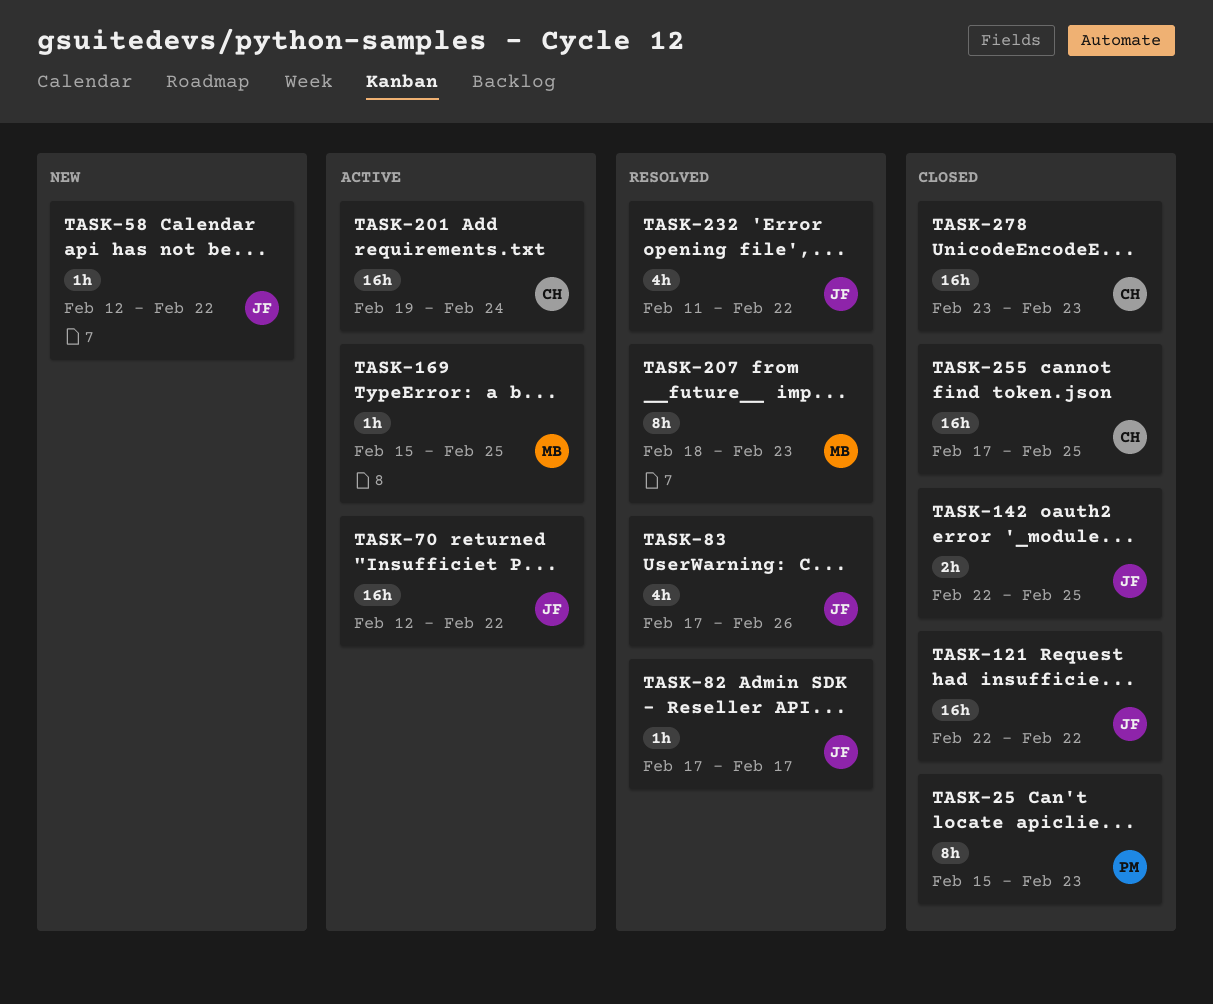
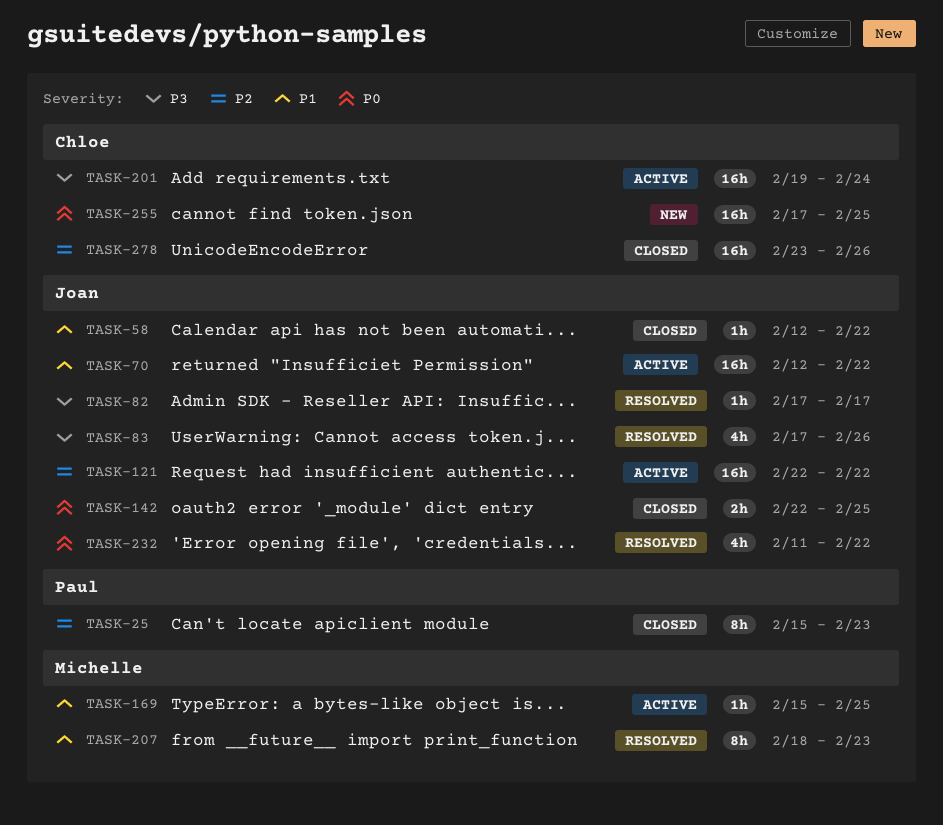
TASK-58, status: New -> Closed
TASK-121, status: Closed -> Active
TASK-255, status: Closed -> New
TASK-278, due: Feb 23 -> Feb 26

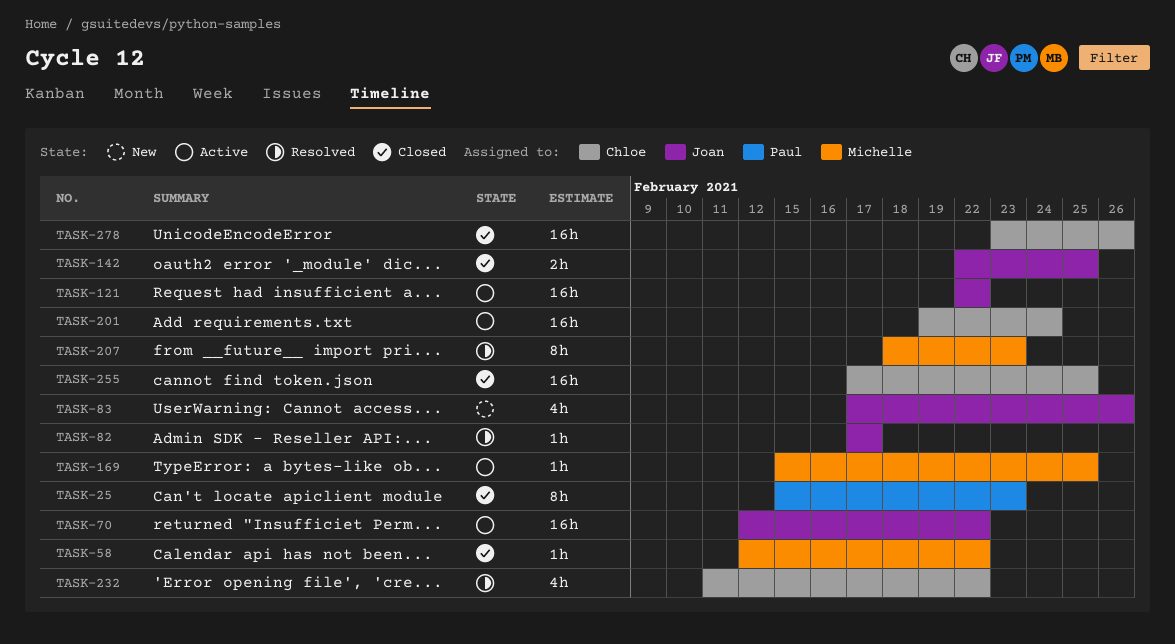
TASK-58, owner: Joan -> Michelle
TASK-83, status: Resolved -> New
TASK-232, owner: Joan -> Chloe
TASK-255, status: New -> Closed

